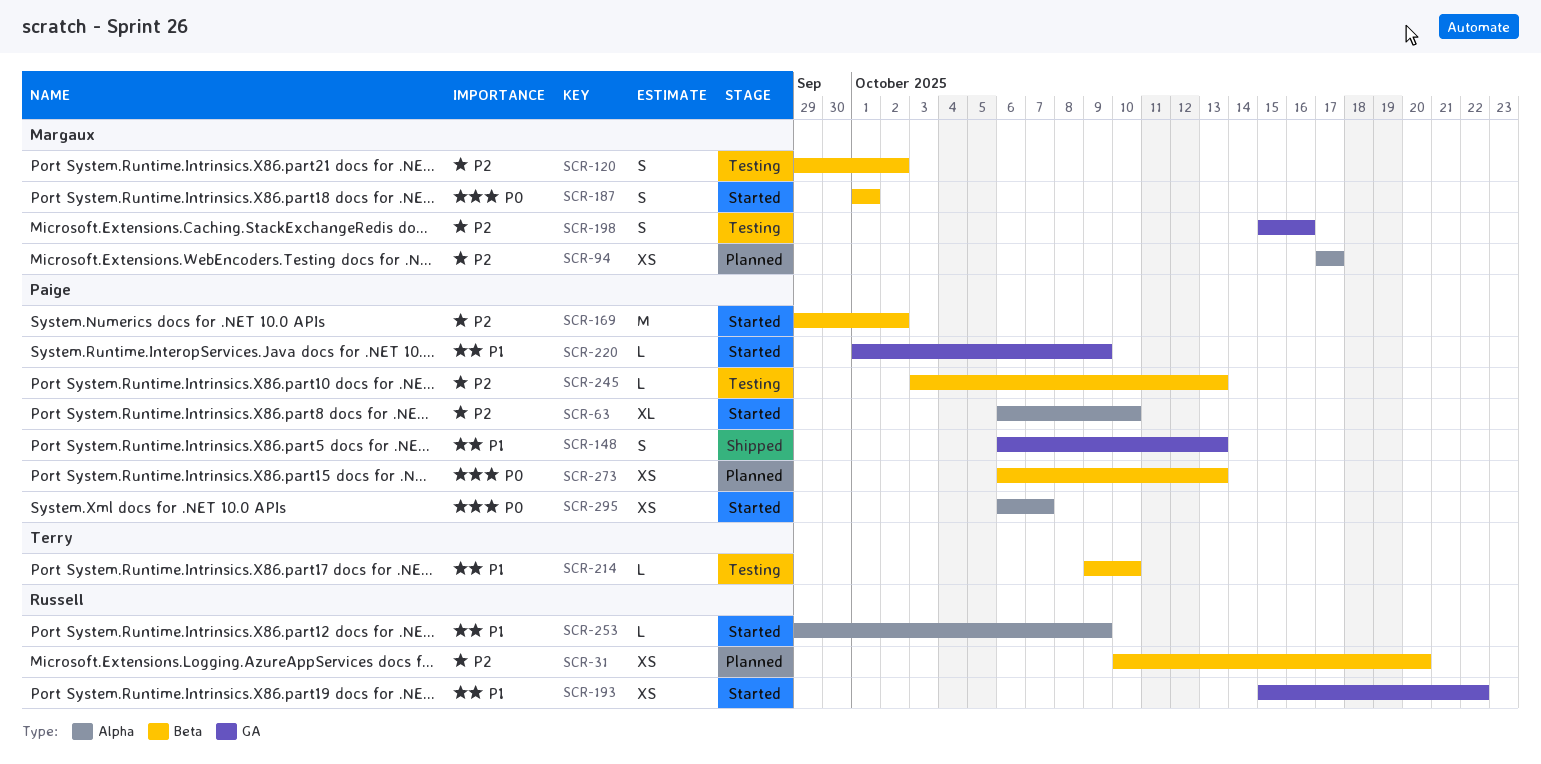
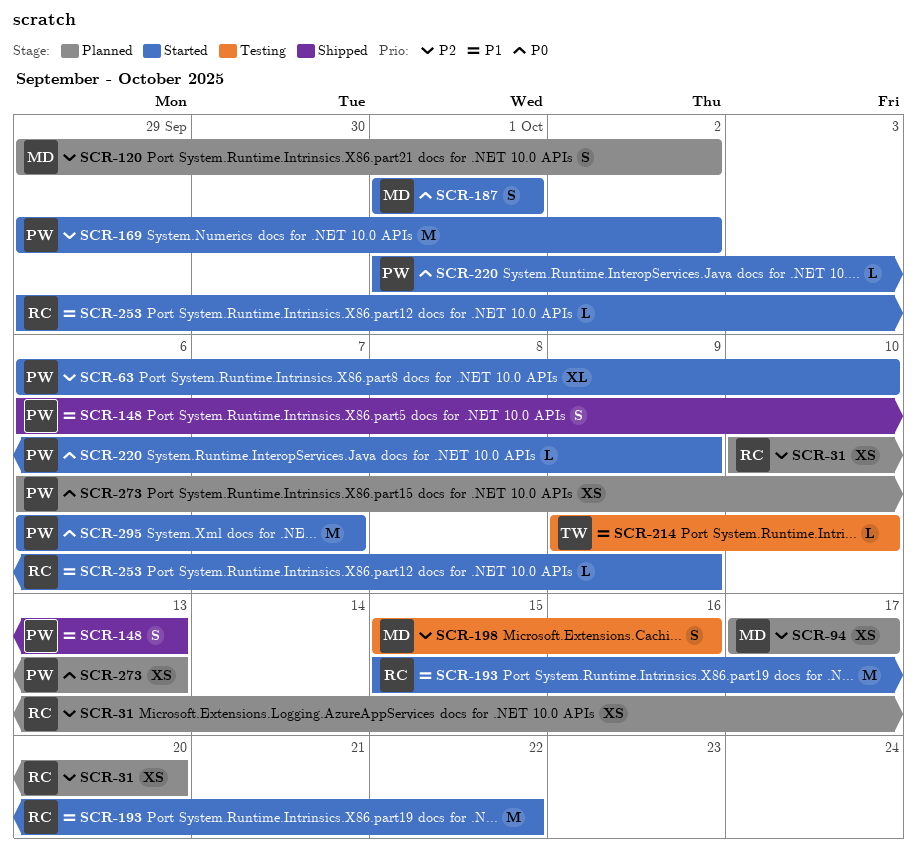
SCR-120, status: Testing -> Planned
SCR-193, estimate: XS -> M
SCR-220, priority: P1 -> P0
SCR-245: present -> none
SCR-295, estimate: XS -> M

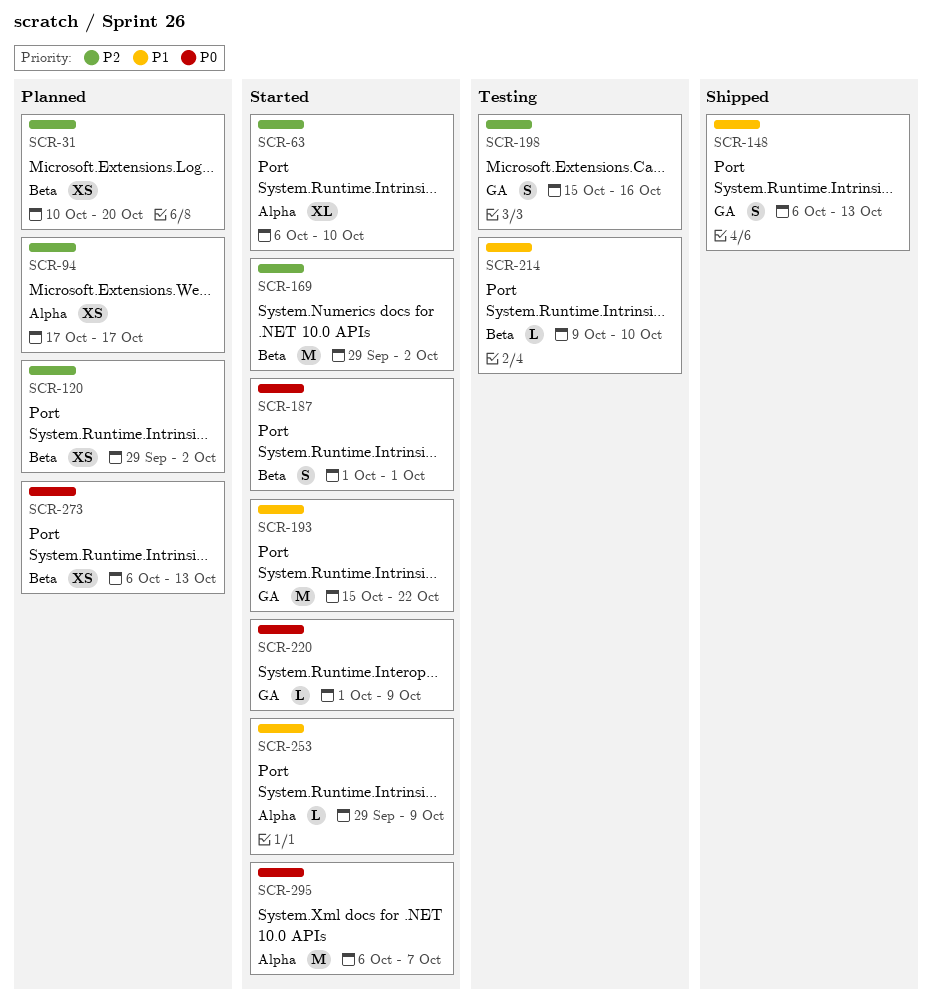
SCR-120, estimate: S -> XS

